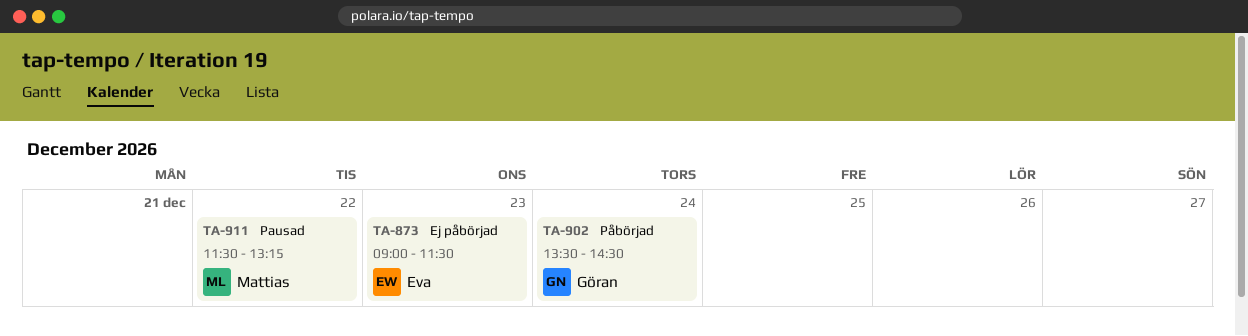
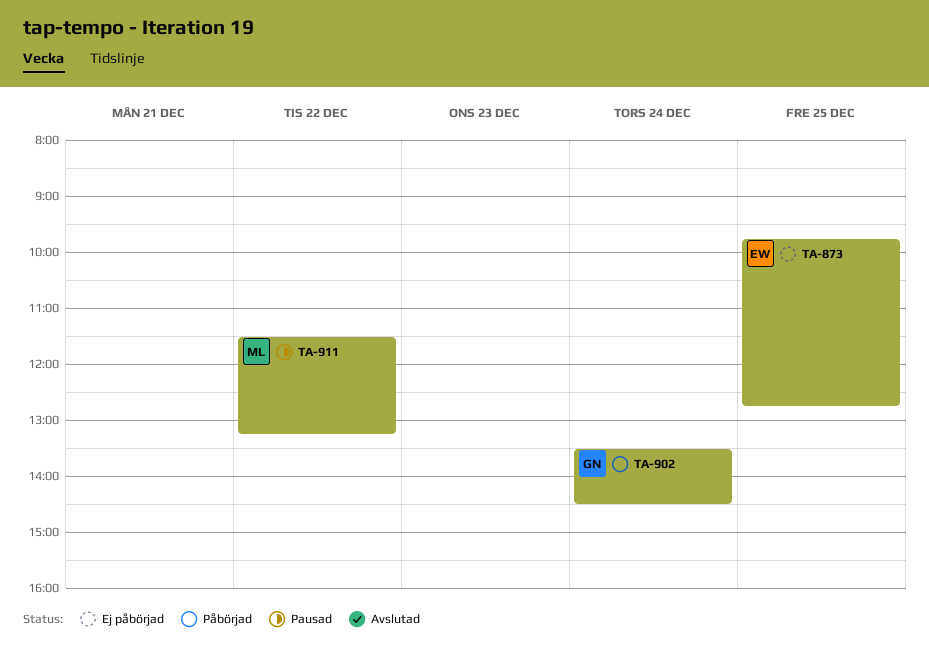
TA-873, day: Dec 23 -> Dec 25
TA-873, begins: 09:00 -> 09:45
TA-873, ends: 11:30 -> 12:45

